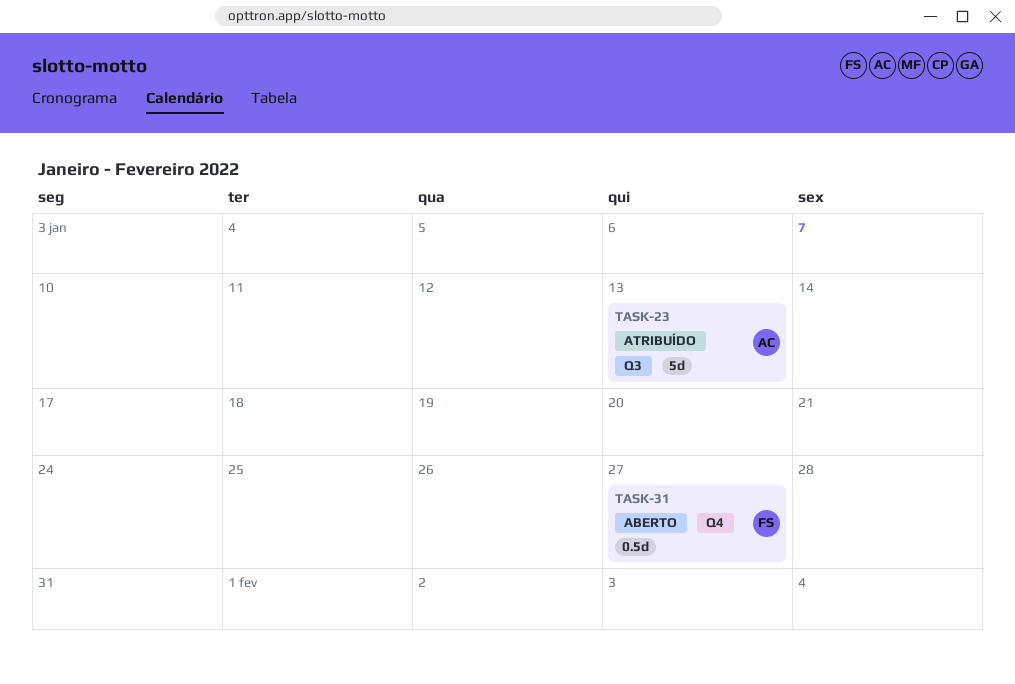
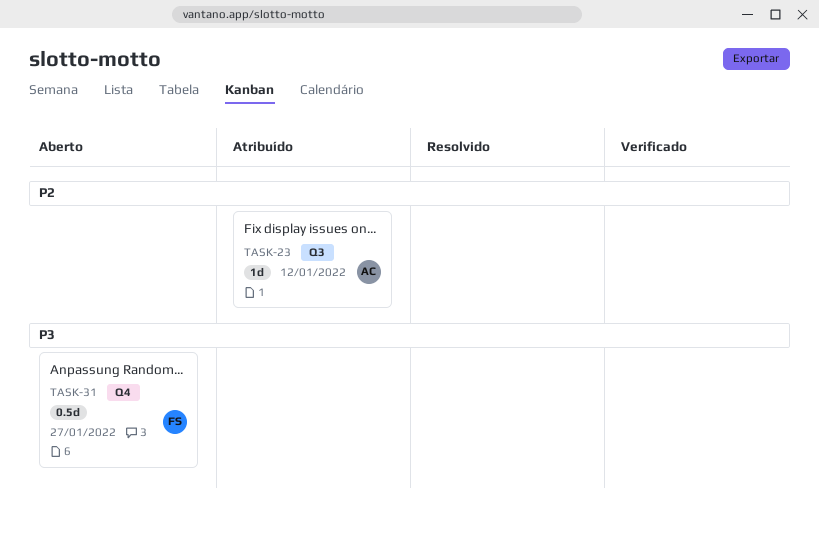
TASK-23, estimate: 5d -> 1d
TASK-23, due: Jan 13 -> Jan 12

